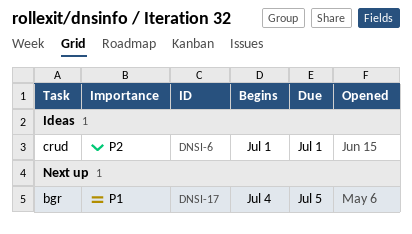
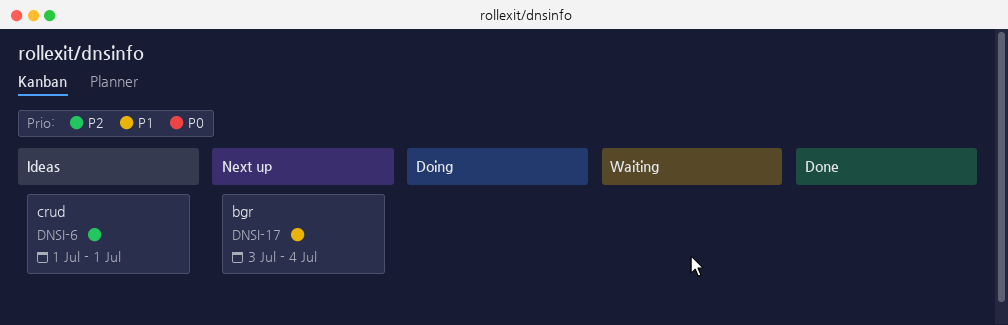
DNSI-17, start: Jul 4 -> Jul 3
DNSI-17, due: Jul 5 -> Jul 4

